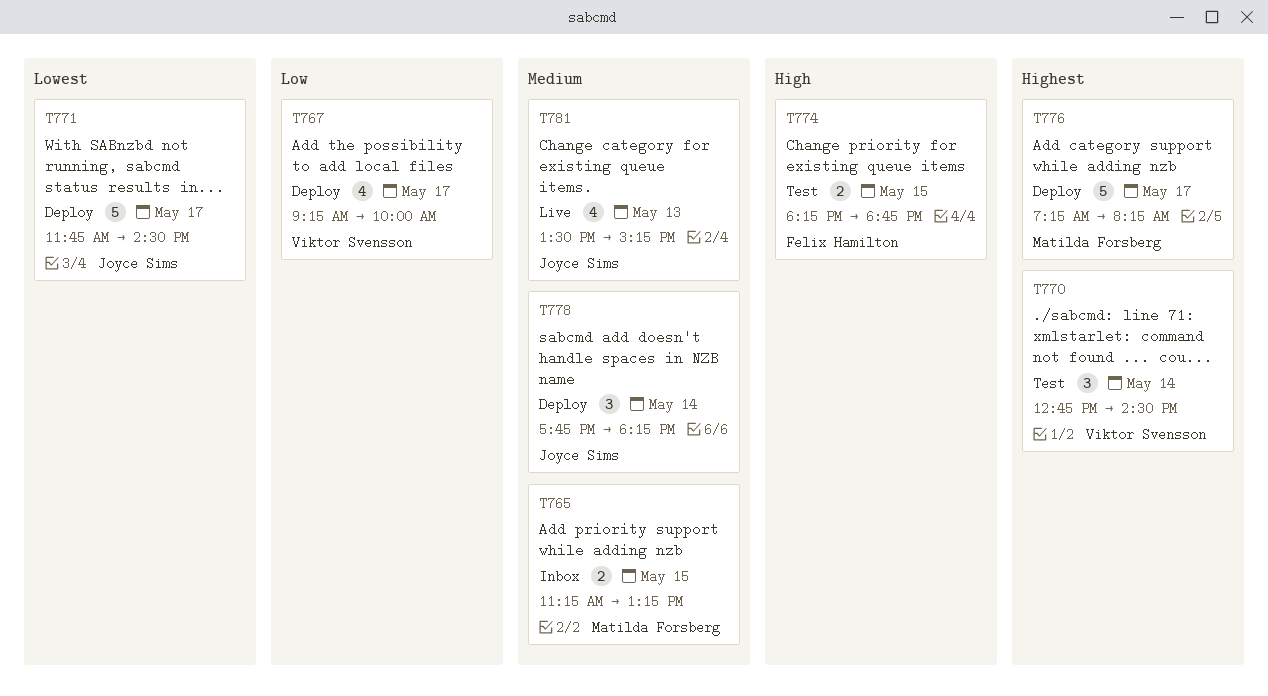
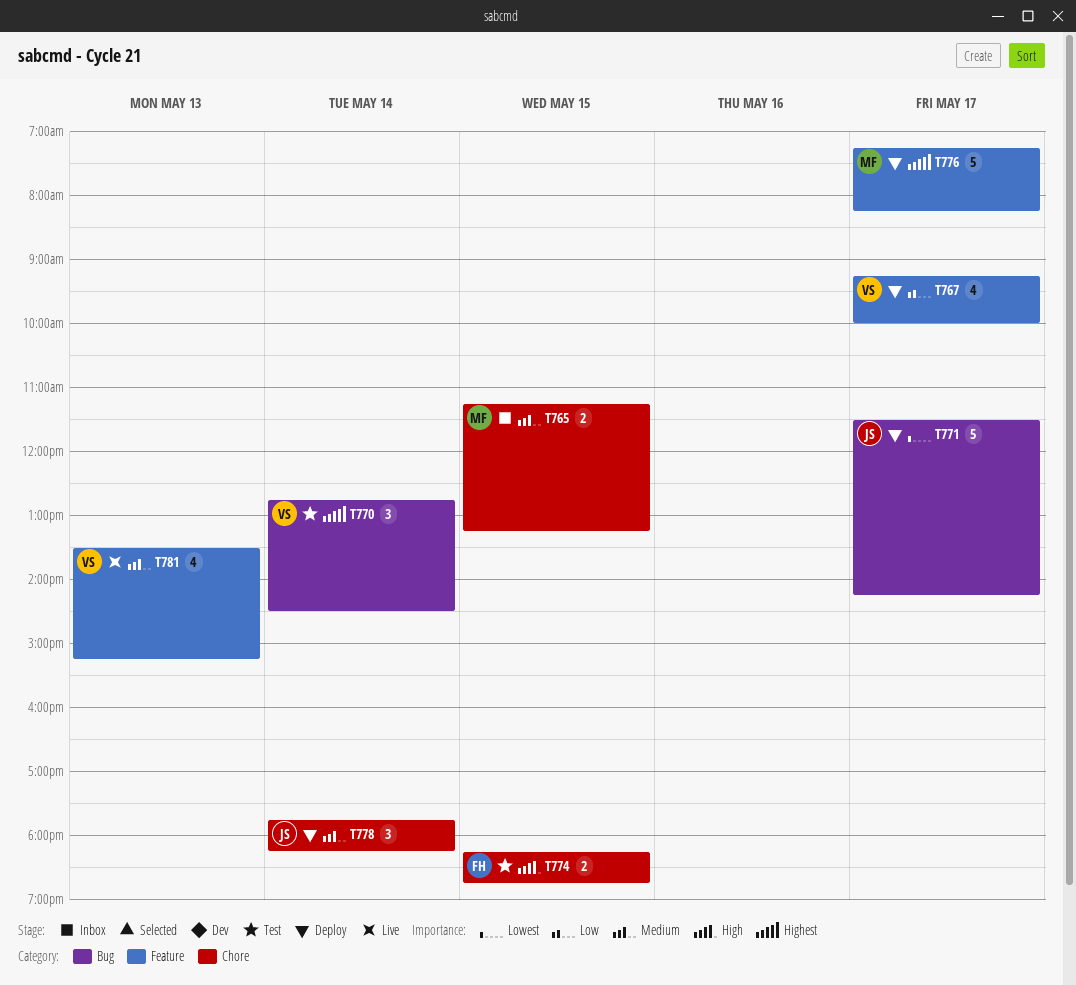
T771, begins: 11:45 -> 11:30
T771, ends: 14:30 -> 14:15
T781, owner: Joyce Sims -> Viktor Svensson

